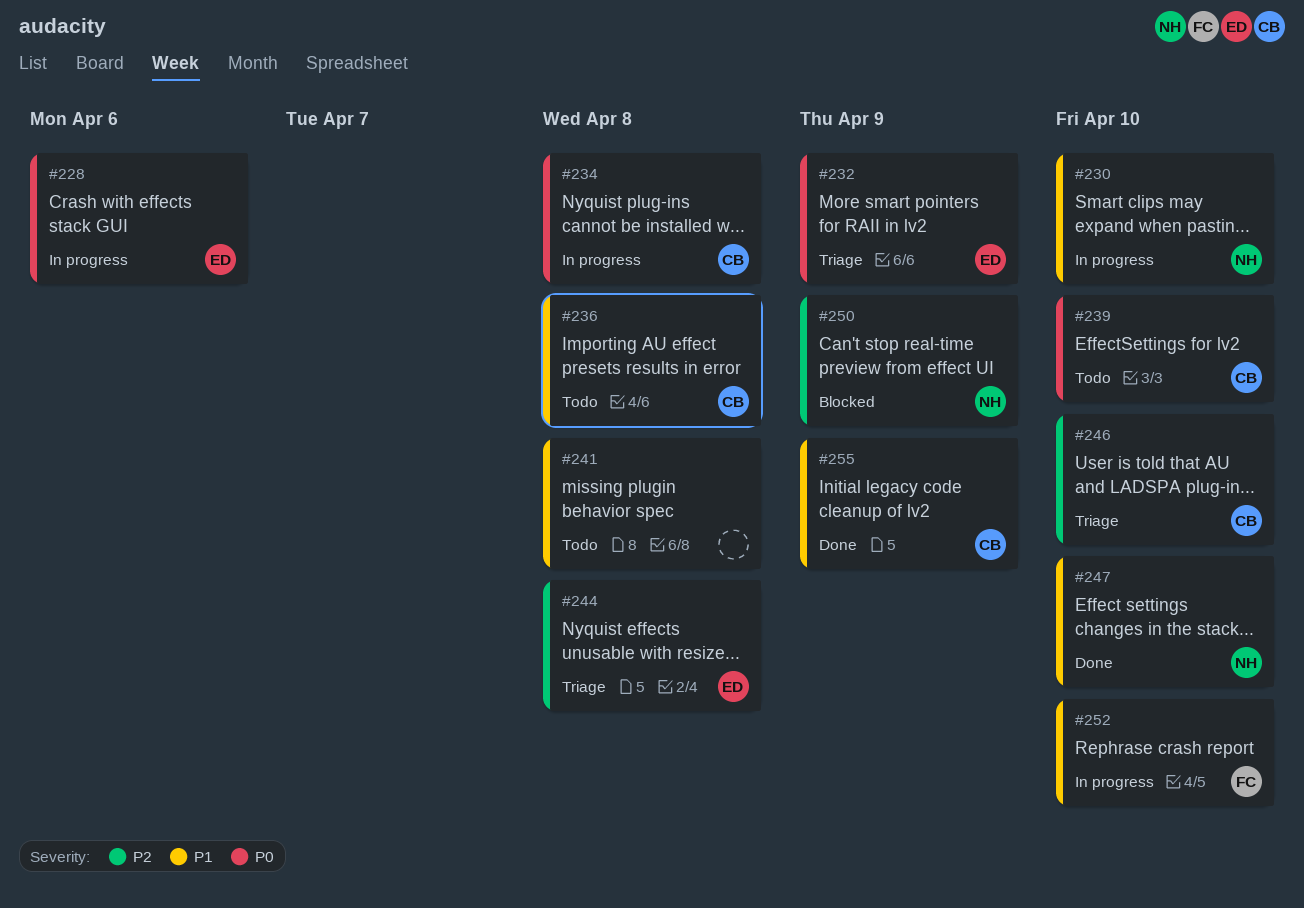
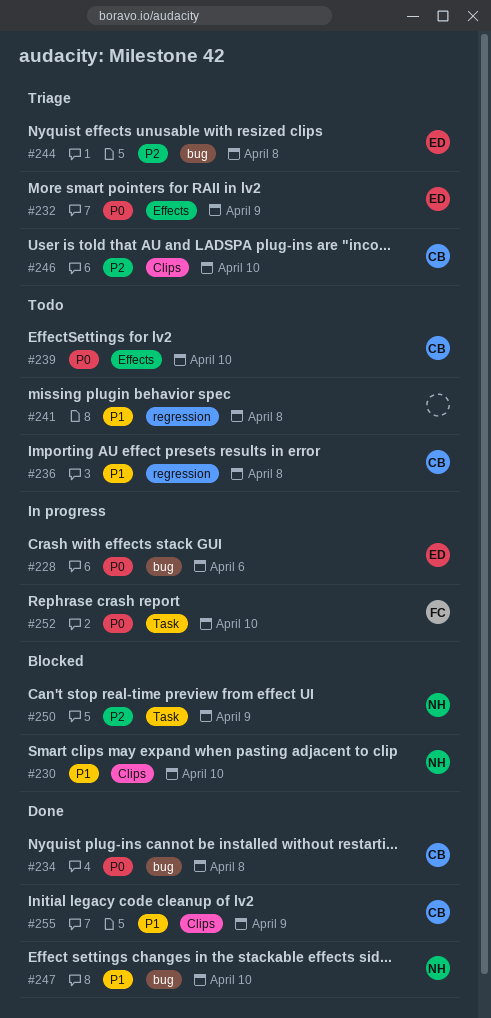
#230, status: In progress -> Blocked
#234, status: In progress -> Done
#252, priority: P1 -> P0

